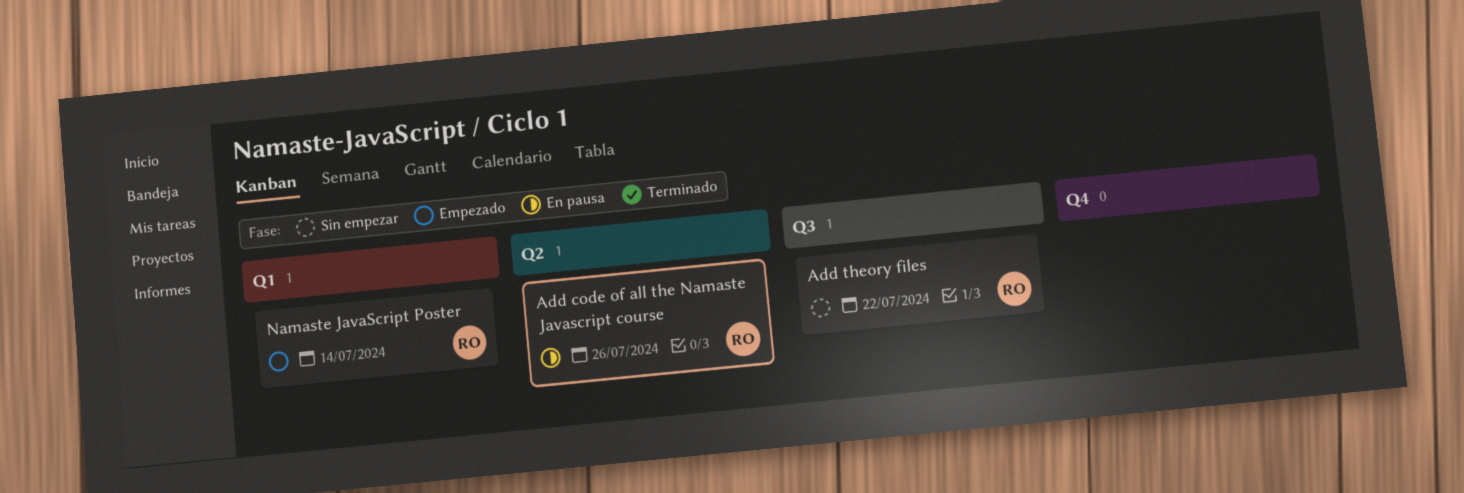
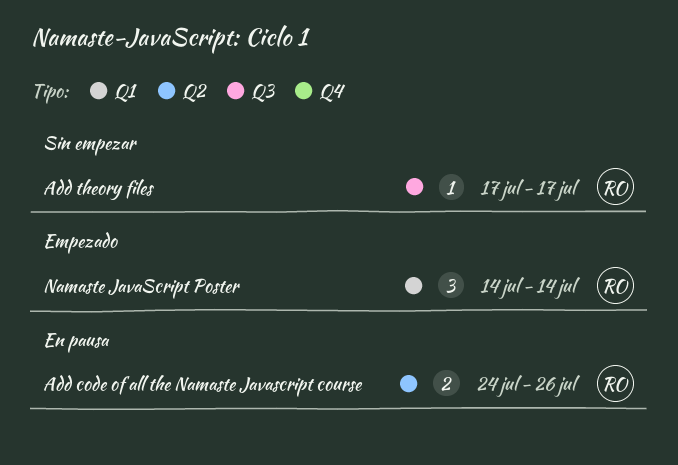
Add theory files, due: Jul 22 -> Jul 17

